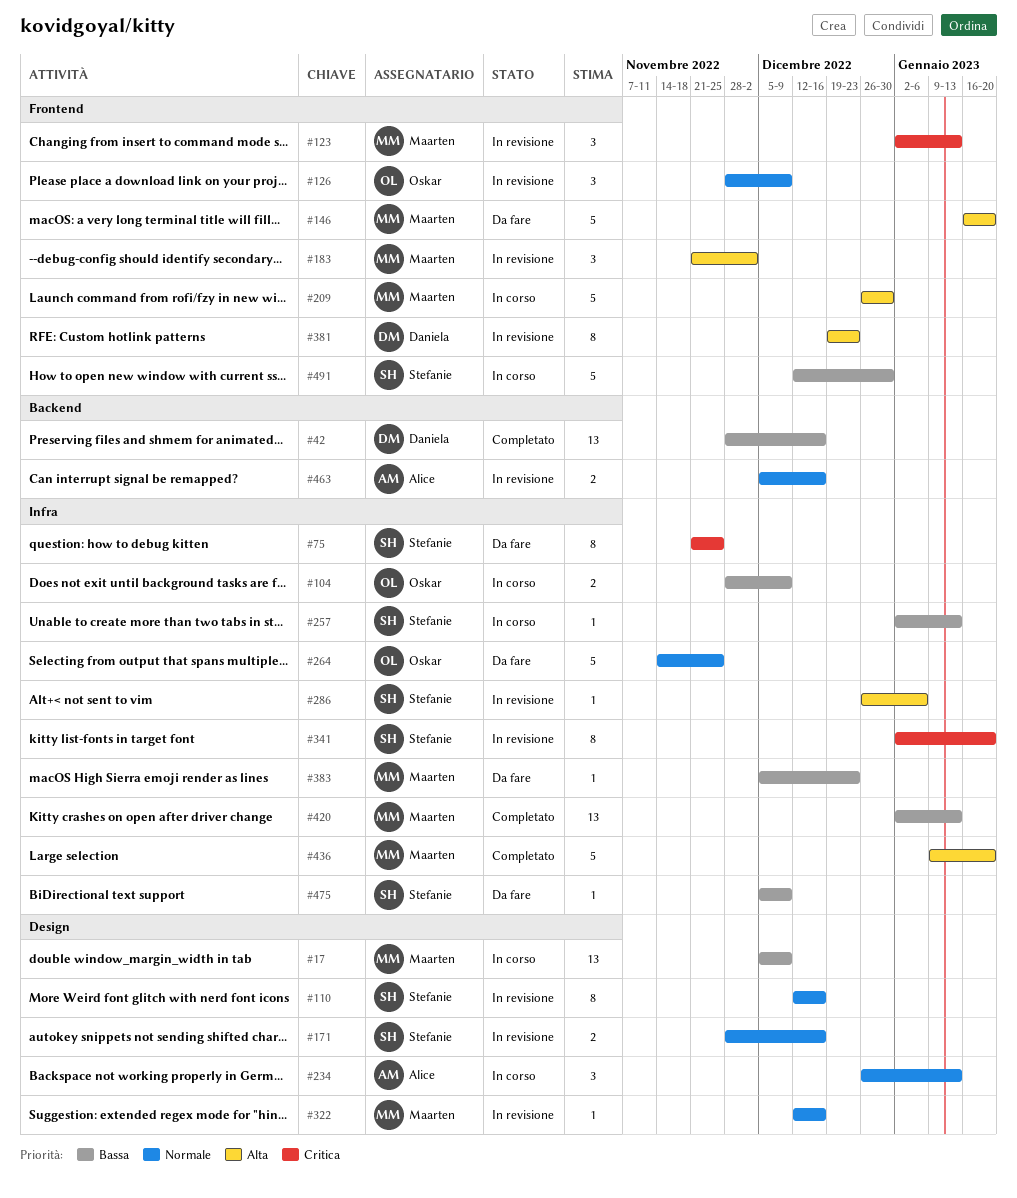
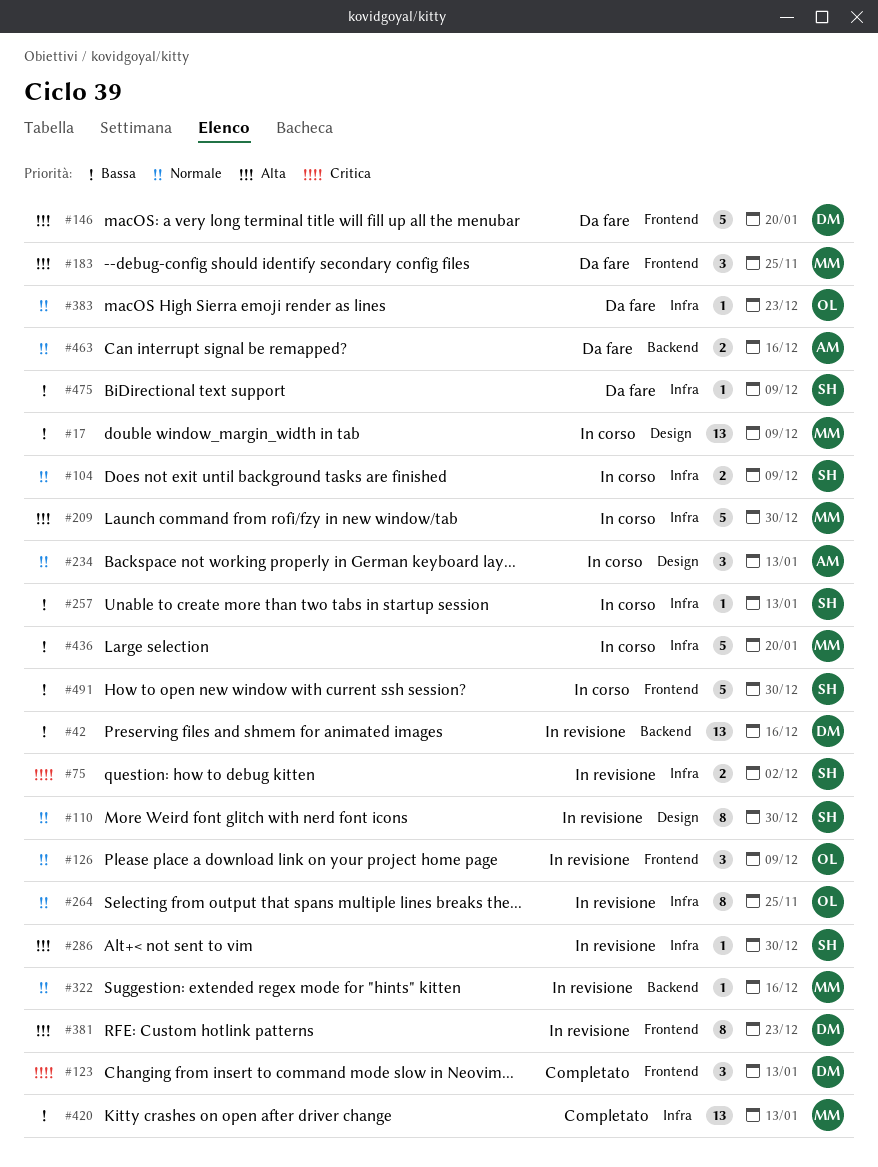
#42, status: Completato -> In revisione
#75, status: Da fare -> In revisione
#75, estimate: 8 -> 2
#75, due: Nov 25 -> Dec 2
#104, owner: Oskar -> Stefanie
#104, priority: Bassa -> Normale
#110, due: Dec 16 -> Dec 30
#123, status: In revisione -> Completato
#123, owner: Maarten -> Daniela
#146, owner: Maarten -> Daniela
#171: present -> none
#183, status: In revisione -> Da fare
#183, due: Dec 2 -> Nov 25
#209, label: Frontend -> Infra
#264, status: Da fare -> In revisione
#264, estimate: 5 -> 8
#286, due: Jan 6 -> Dec 30
#322, label: Design -> Backend
#341: present -> none
#383, owner: Maarten -> Oskar
#383, priority: Bassa -> Normale
#436, status: Completato -> In corso
#436, priority: Alta -> Bassa
#463, status: In revisione -> Da fare

